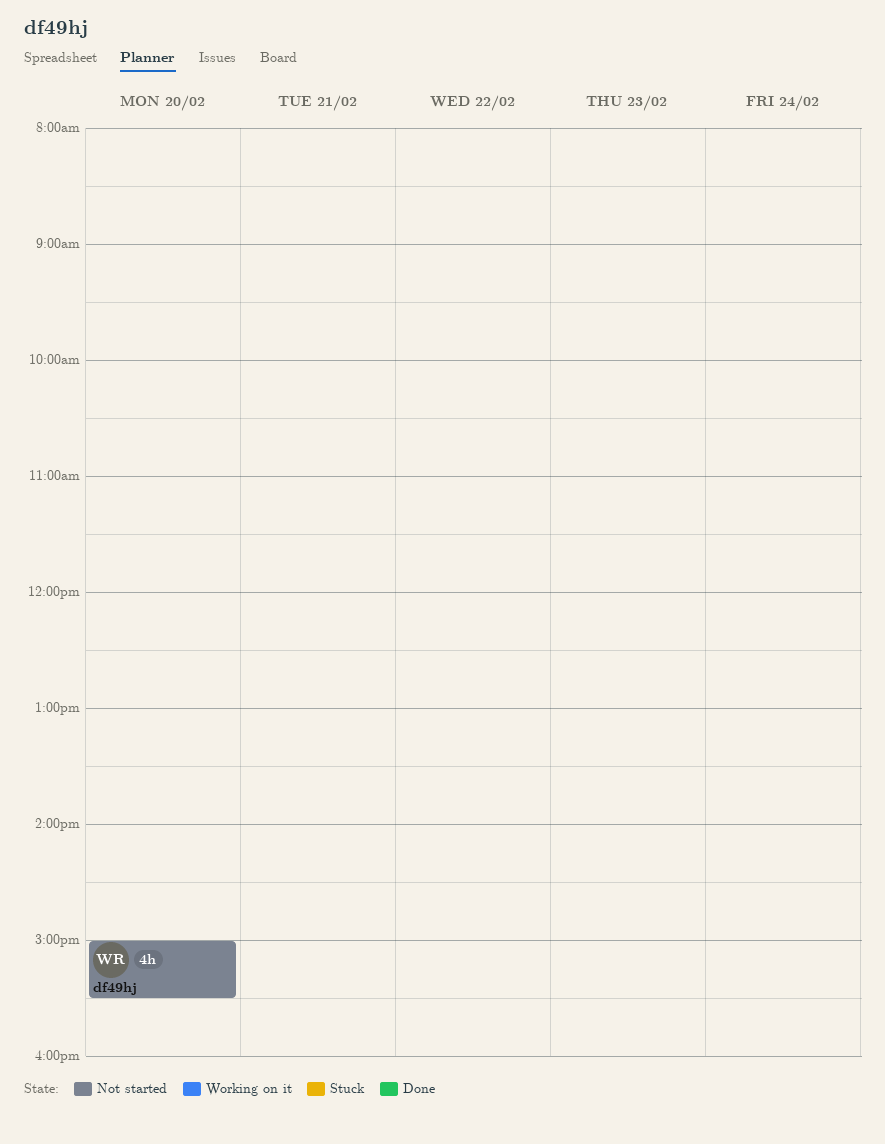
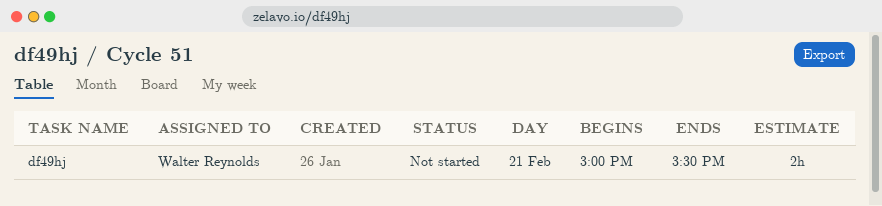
df49hj, estimate: 4h -> 2h
df49hj, day: Feb 20 -> Feb 21

